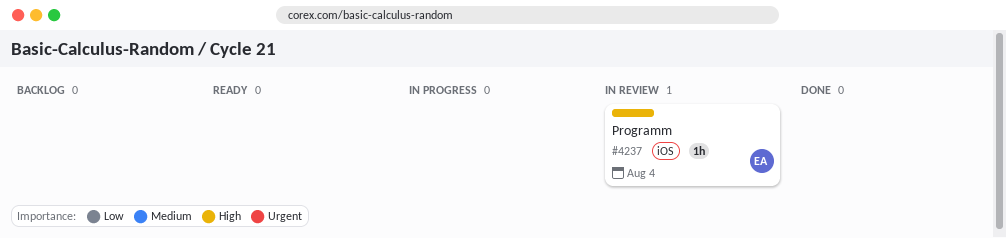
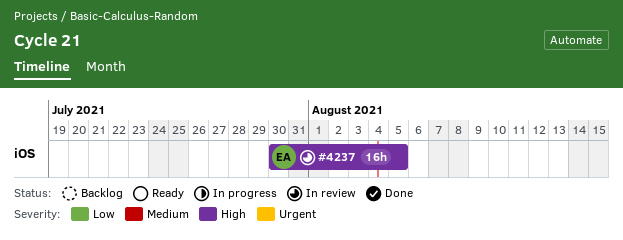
#4237, estimate: 1h -> 16h
#4237, due: Aug 4 -> Aug 5

